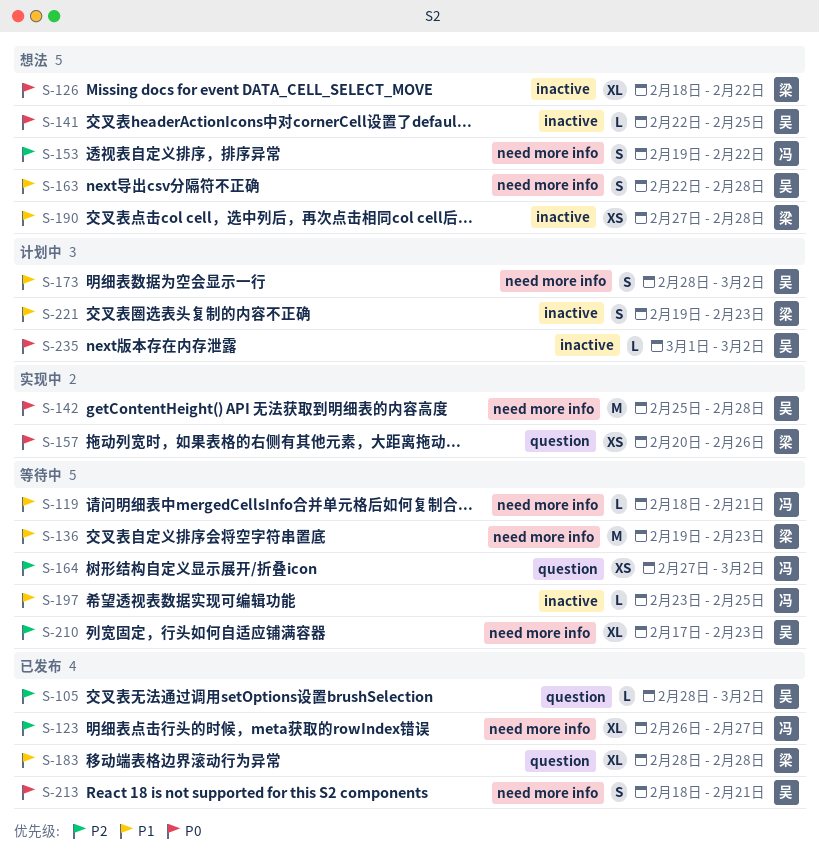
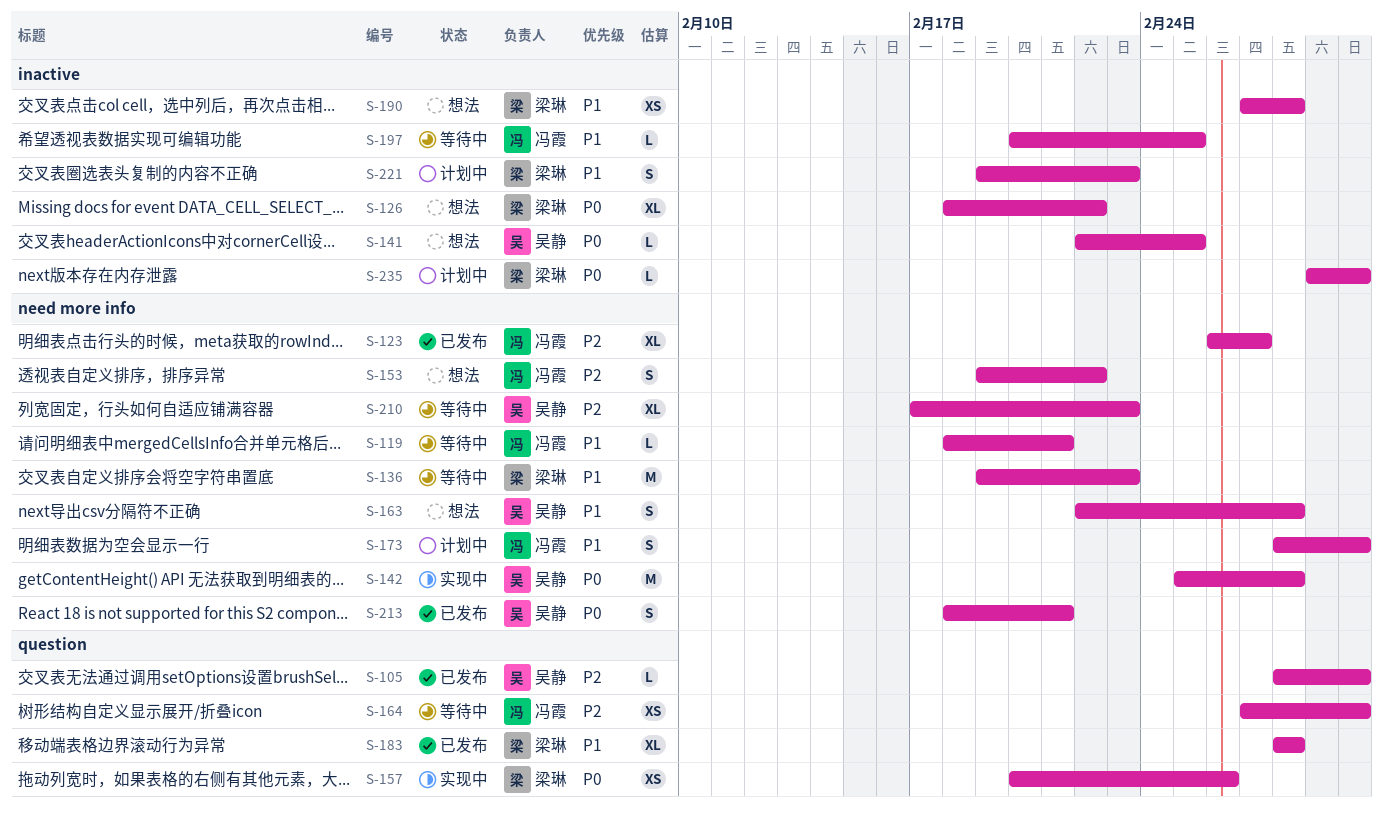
S-173, owner: 吴静 -> 冯霞
S-197, start: Feb 23 -> Feb 20
S-235, owner: 吴静 -> 梁琳

